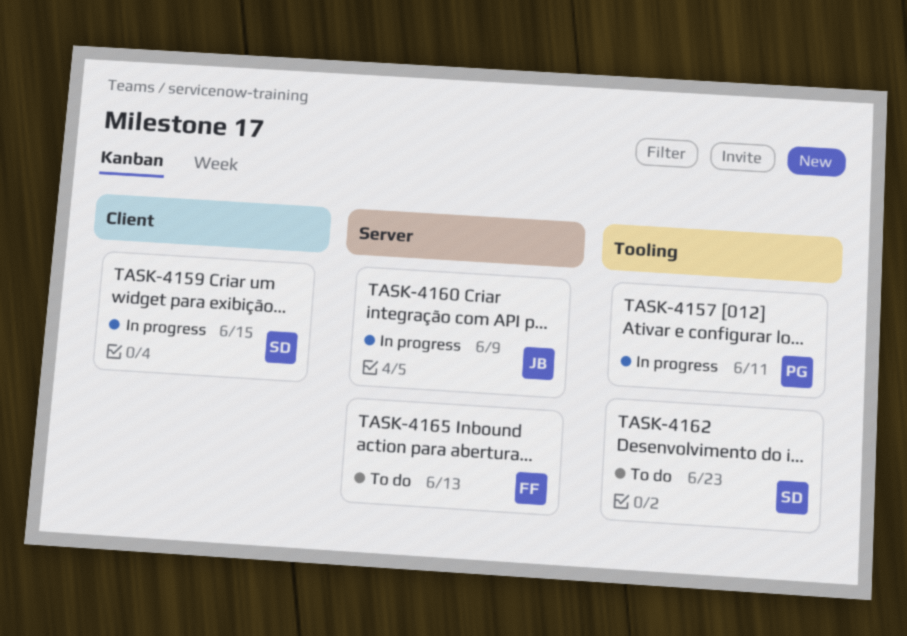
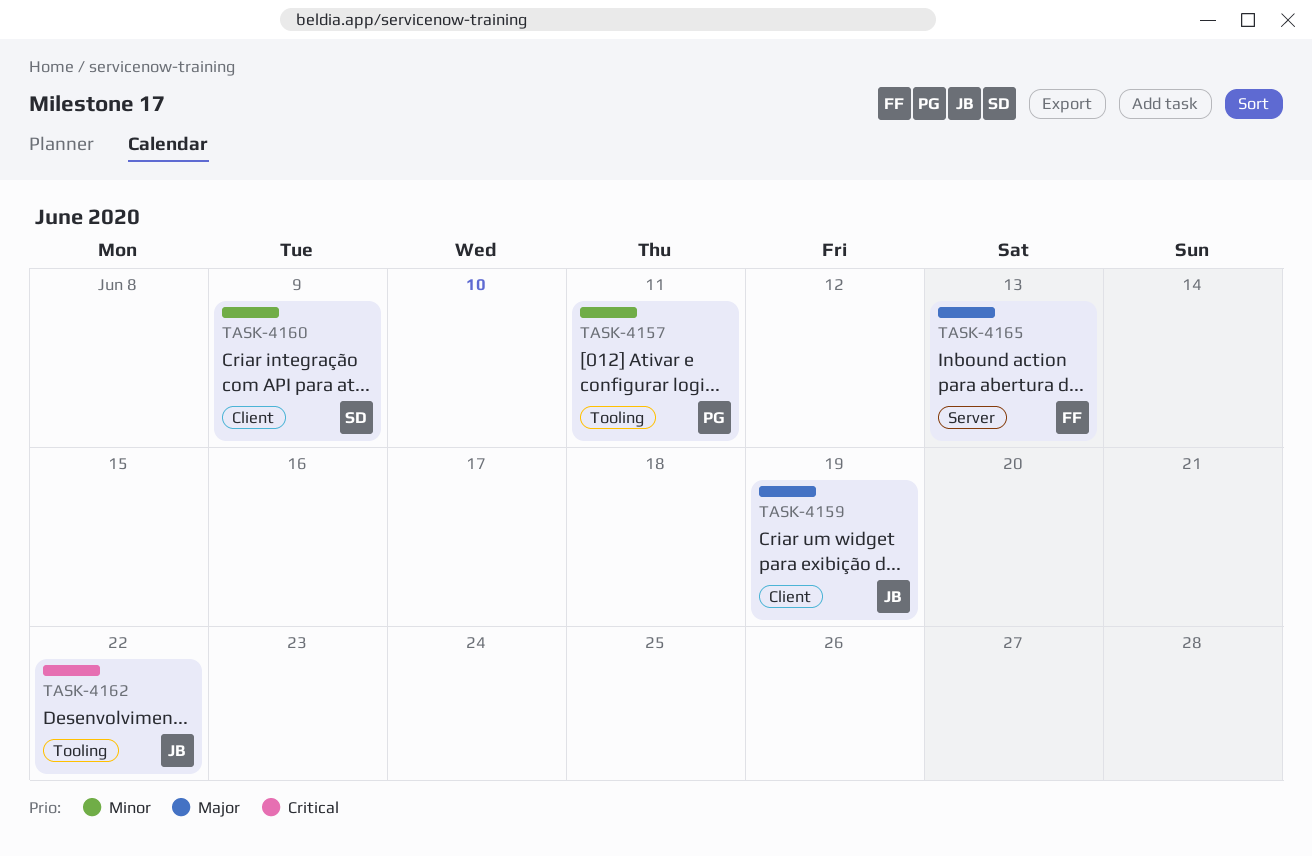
TASK-4159, owner: SD -> JB
TASK-4159, due: Jun 15 -> Jun 19
TASK-4160, owner: JB -> SD
TASK-4160, label: Server -> Client
TASK-4162, owner: SD -> JB
TASK-4162, due: Jun 23 -> Jun 22

